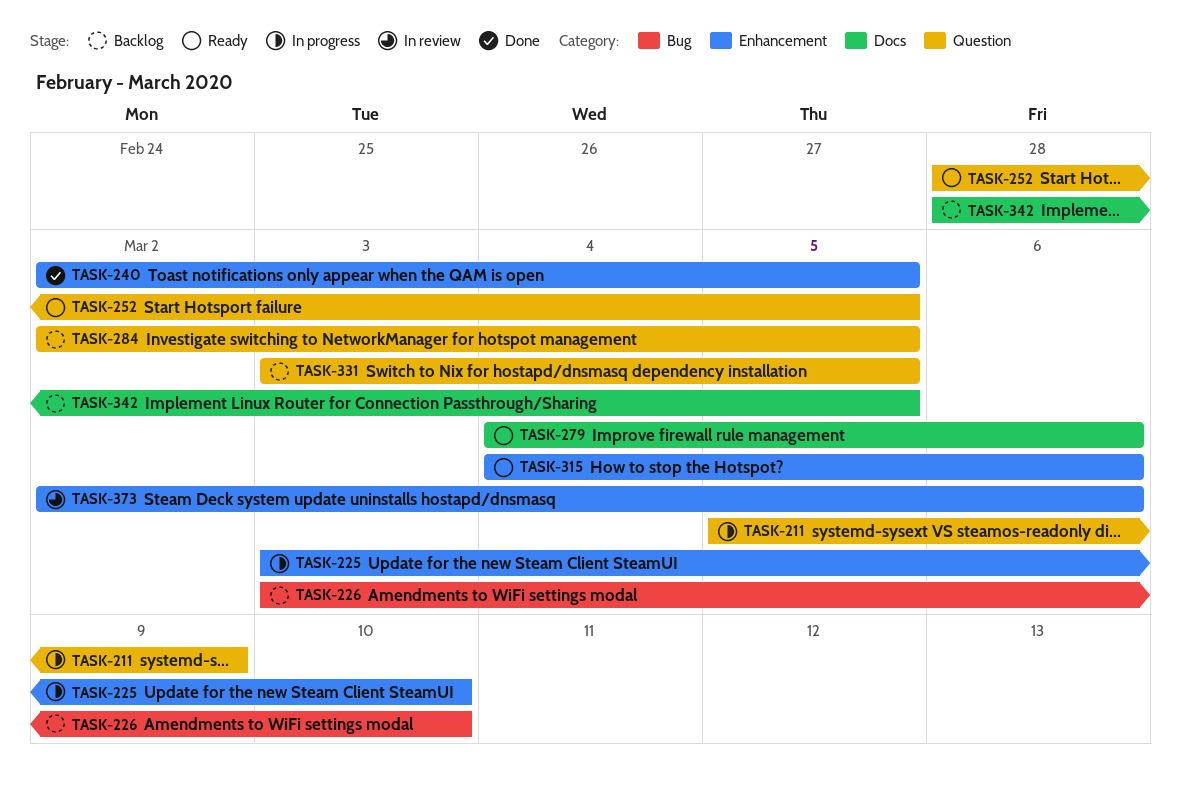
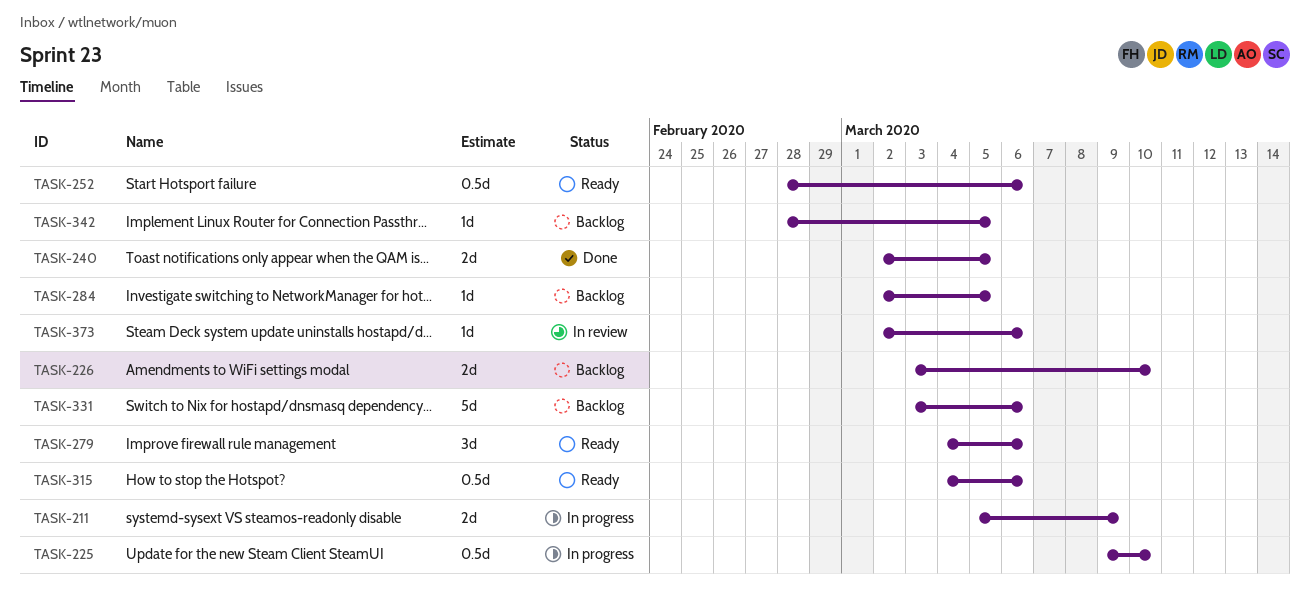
TASK-225, start: Mar 3 -> Mar 9
TASK-252, due: Mar 5 -> Mar 6
TASK-331, due: Mar 5 -> Mar 6

